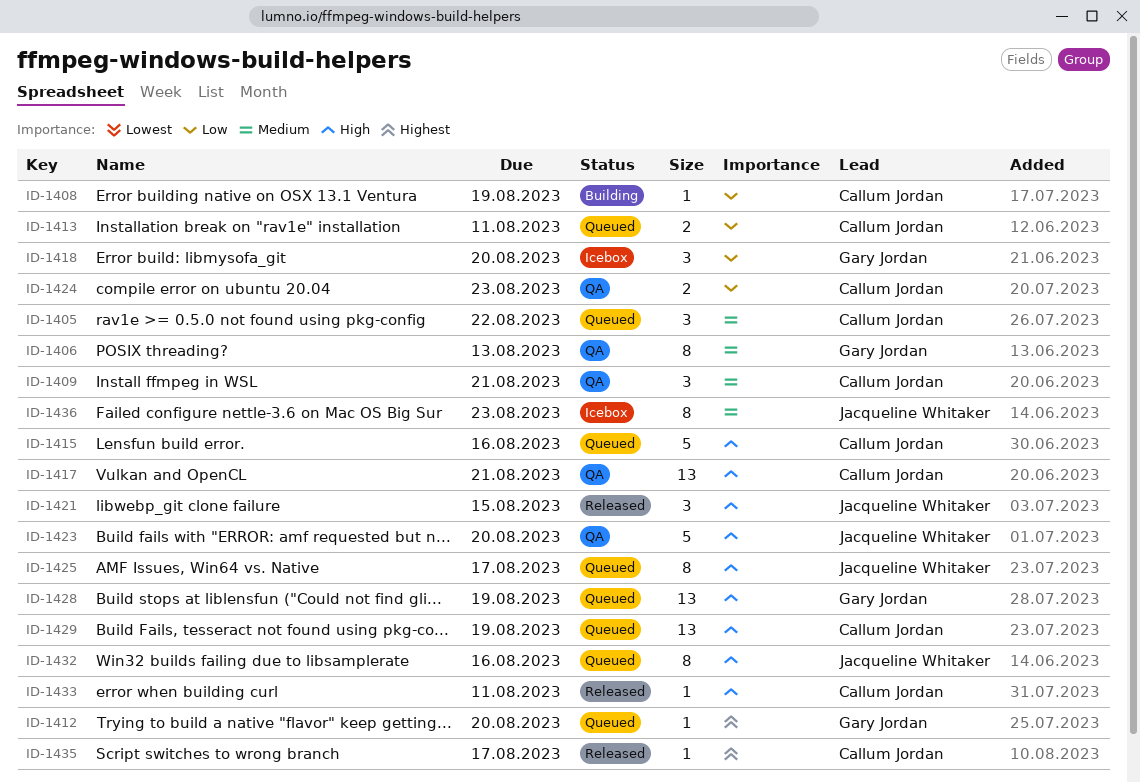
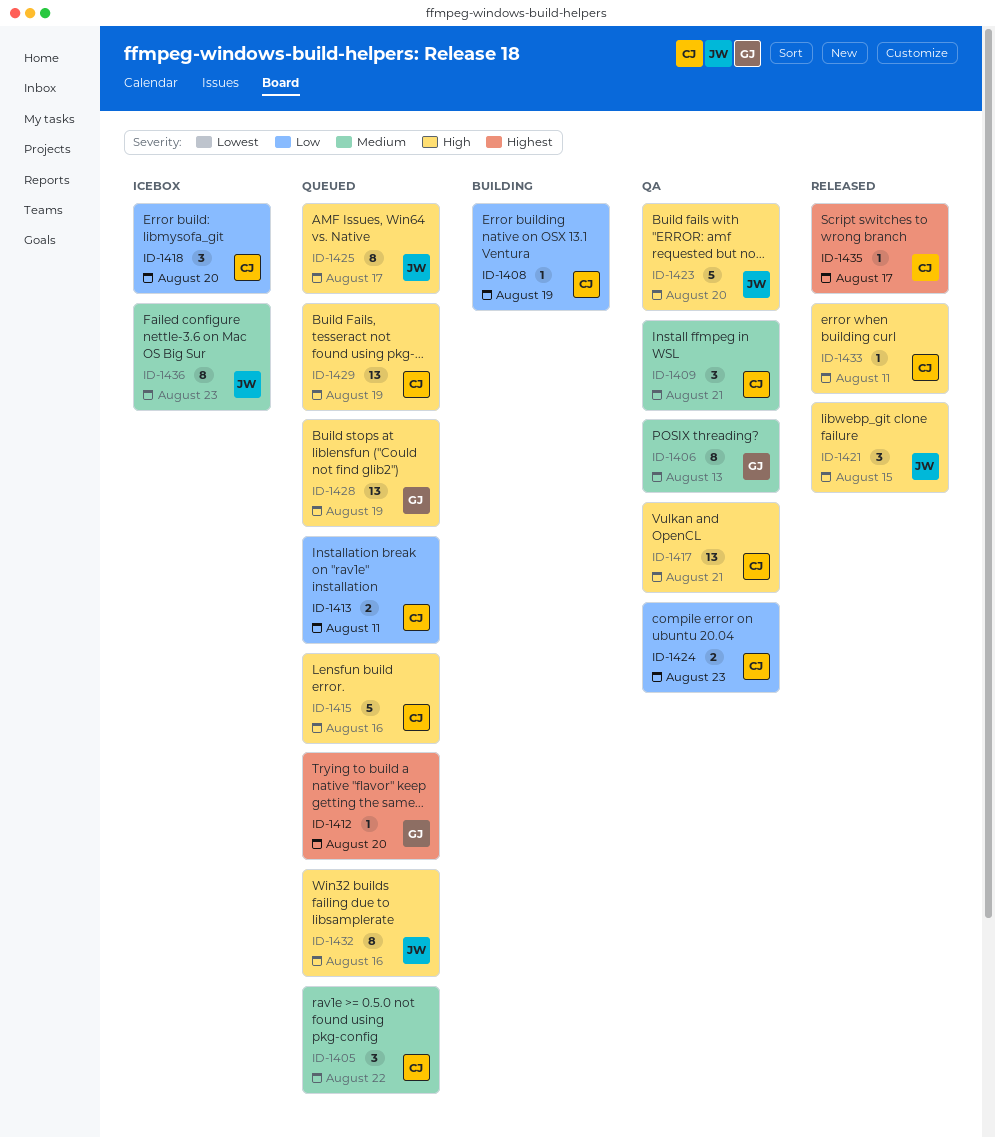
ID-1418, owner: Gary Jordan -> Callum Jordan

